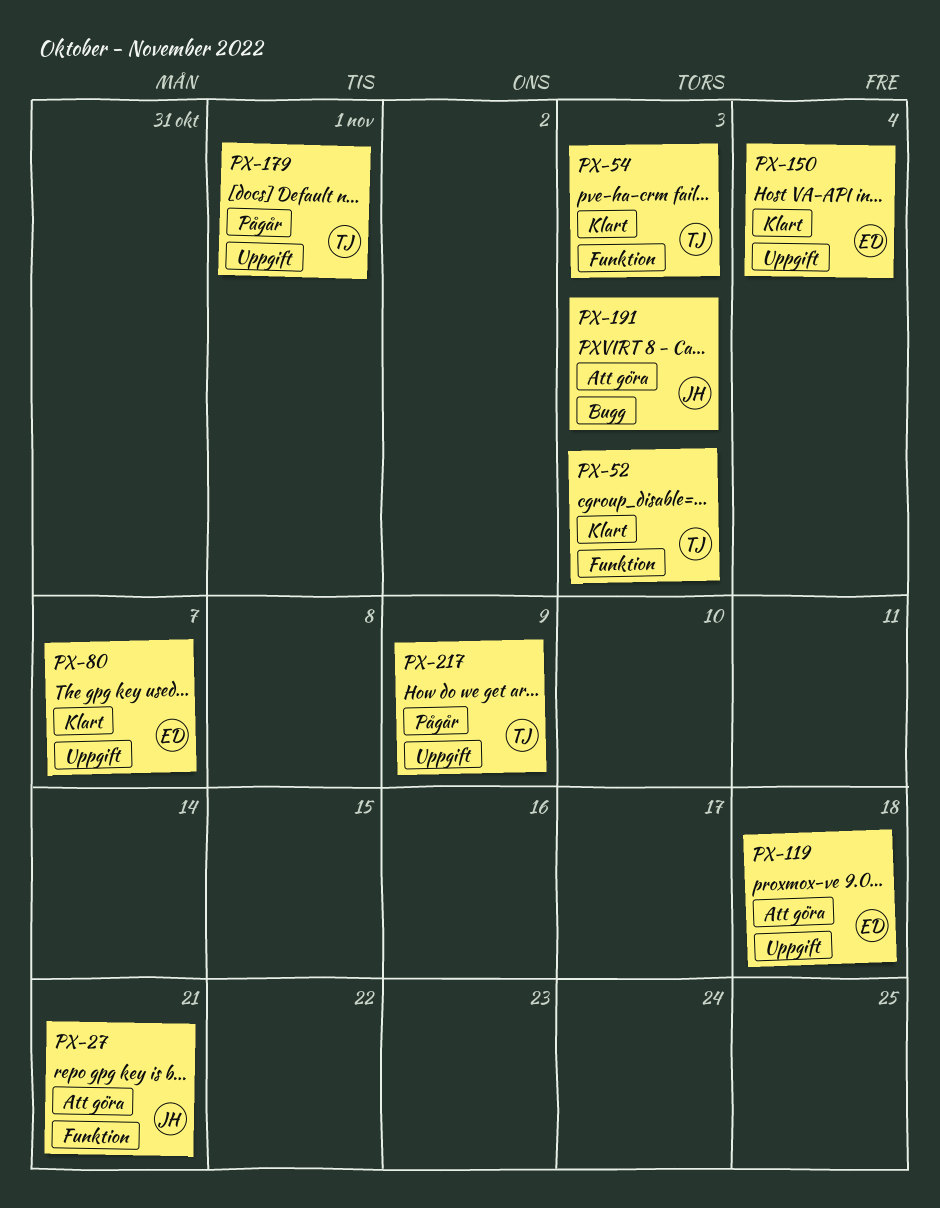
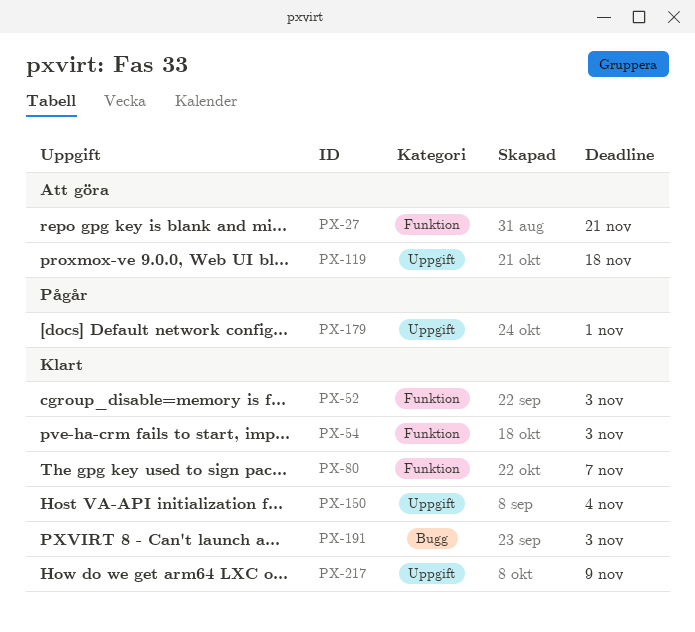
PX-80, label: Uppgift -> Funktion
PX-191, status: Att göra -> Klart
PX-217, status: Pågår -> Klart

